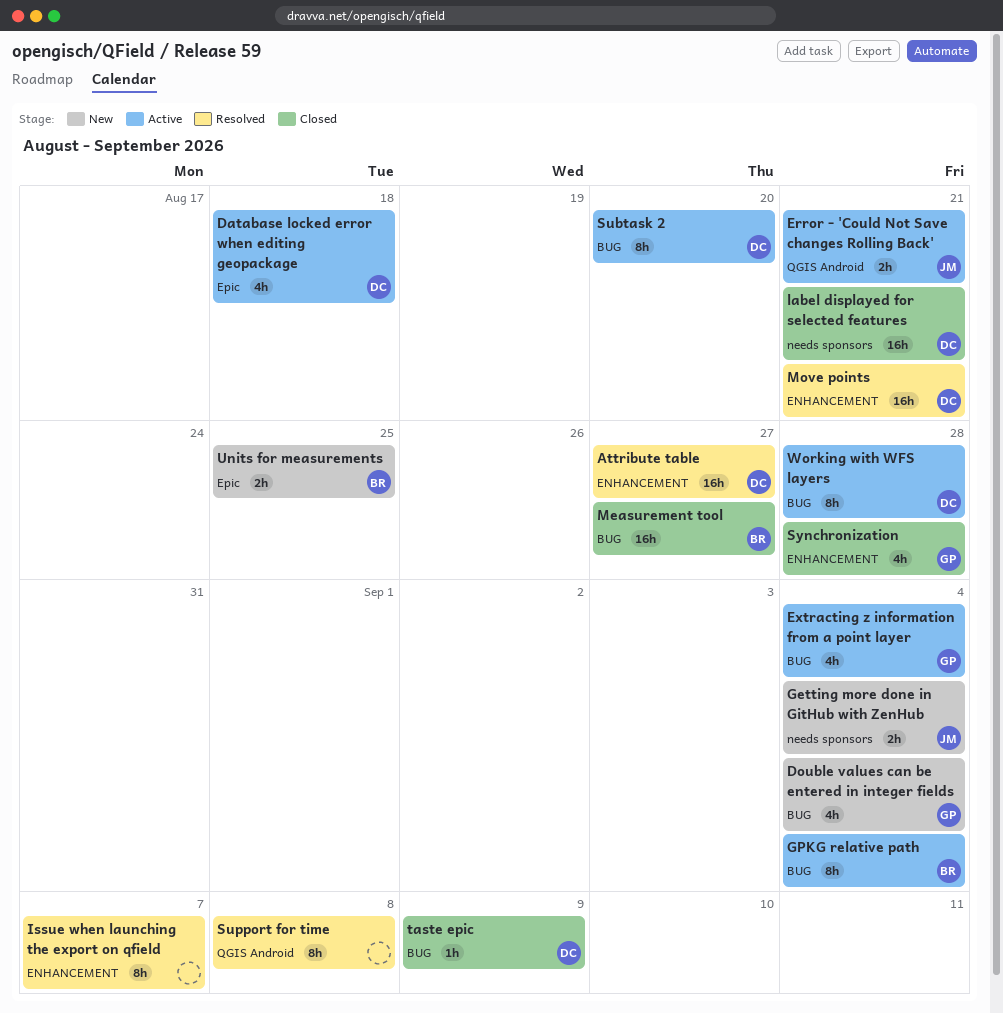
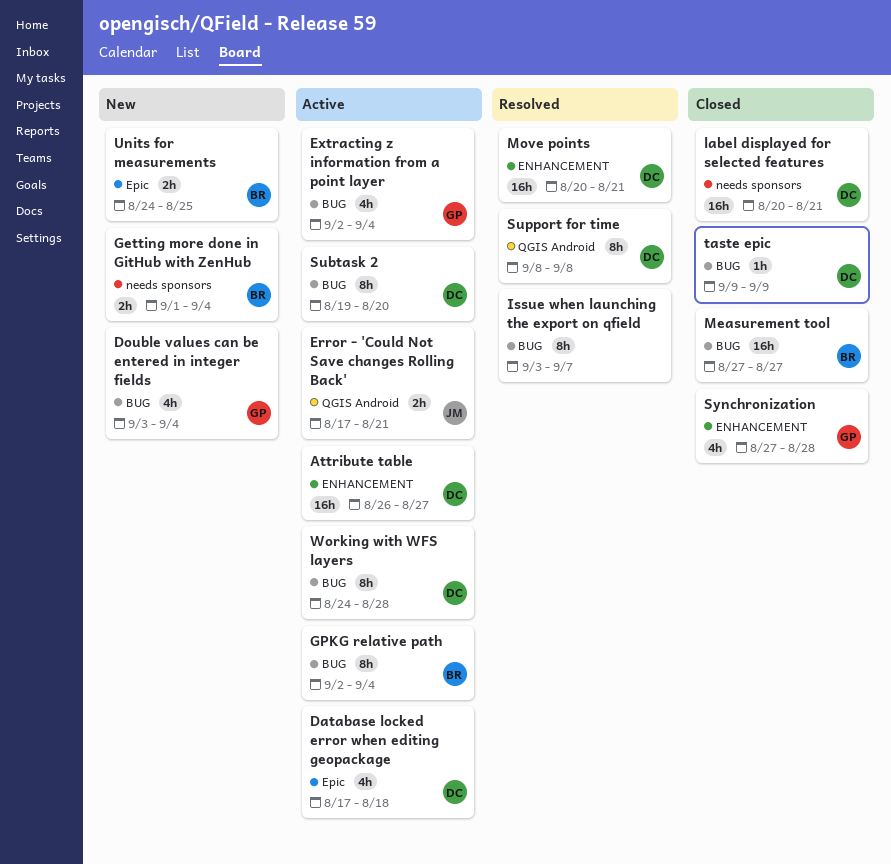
Attribute table, status: Resolved -> Active
Getting more done in GitHub with ZenHub, owner: JM -> BR
Issue when launching the export on qfield, label: ENHANCEMENT -> BUG
Support for time, owner: none -> DC

